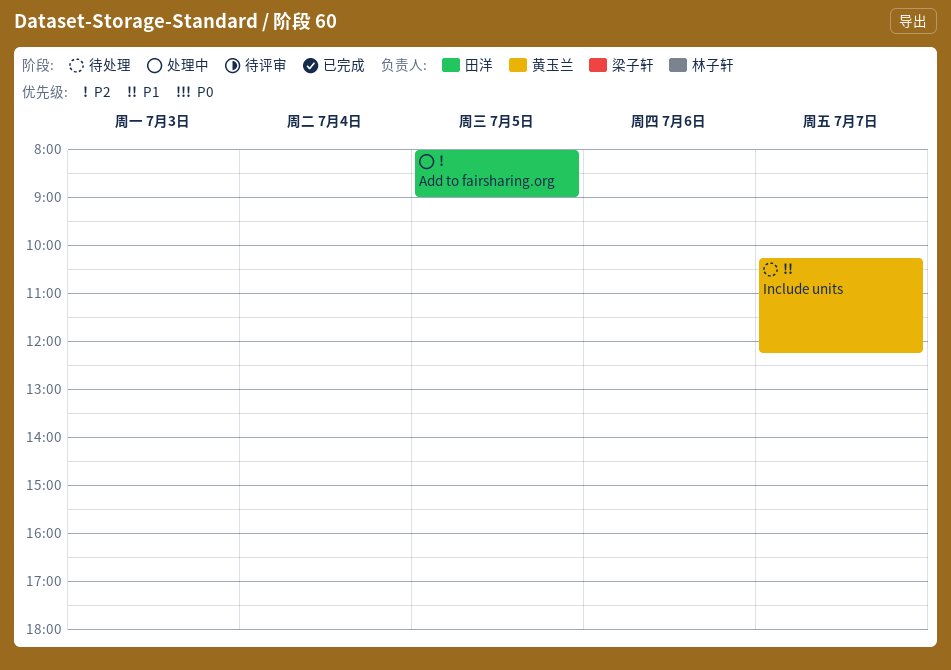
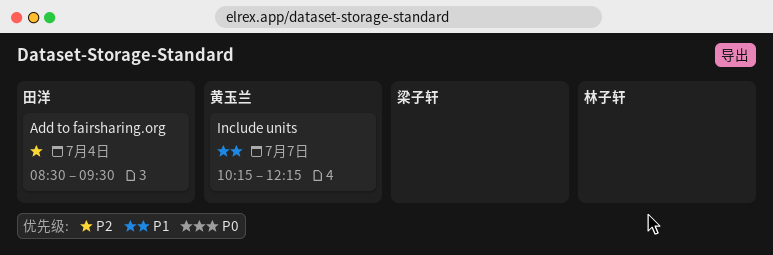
Add to fairsharing.org, day: Jul 5 -> Jul 4
Add to fairsharing.org, begins: 08:00 -> 08:30
Add to fairsharing.org, ends: 09:00 -> 09:30

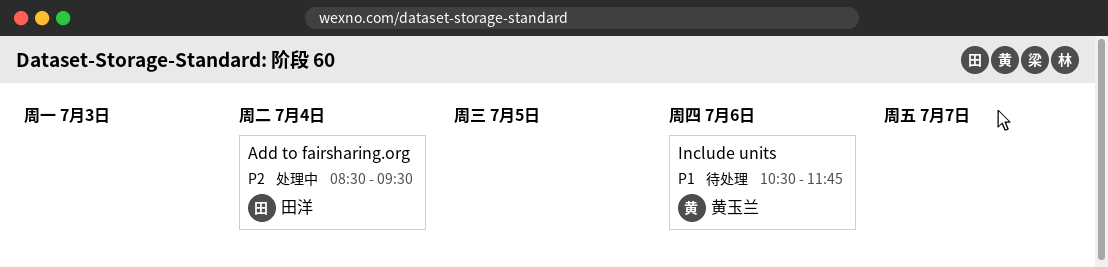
Include units, day: Jul 7 -> Jul 6
Include units, begins: 10:15 -> 10:30
Include units, ends: 12:15 -> 11:45

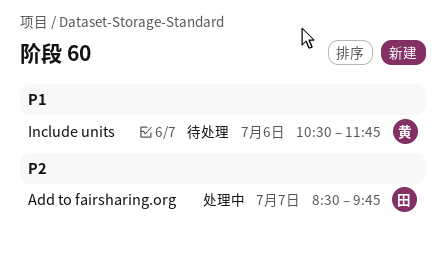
Add to fairsharing.org, day: Jul 4 -> Jul 7
Add to fairsharing.org, ends: 09:30 -> 09:45

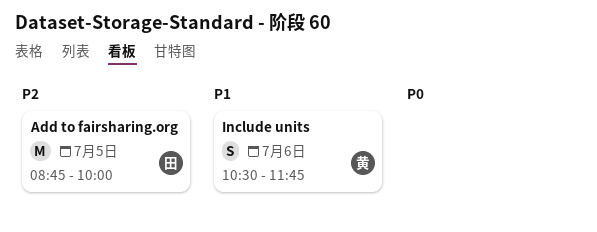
Add to fairsharing.org, day: Jul 7 -> Jul 5
Add to fairsharing.org, begins: 08:30 -> 08:45
Add to fairsharing.org, ends: 09:45 -> 10:00

